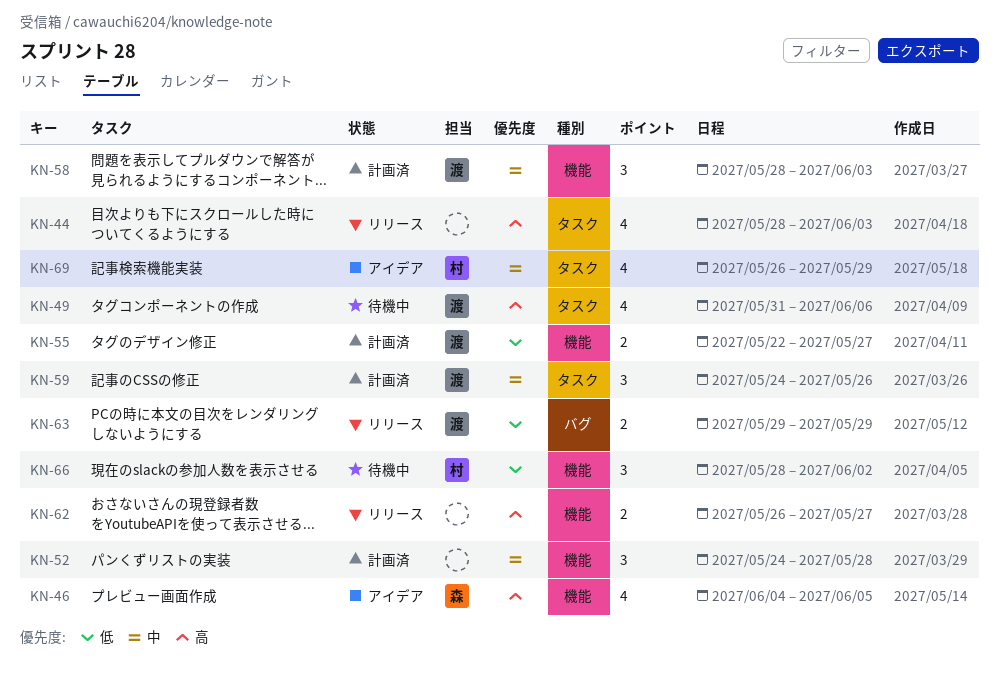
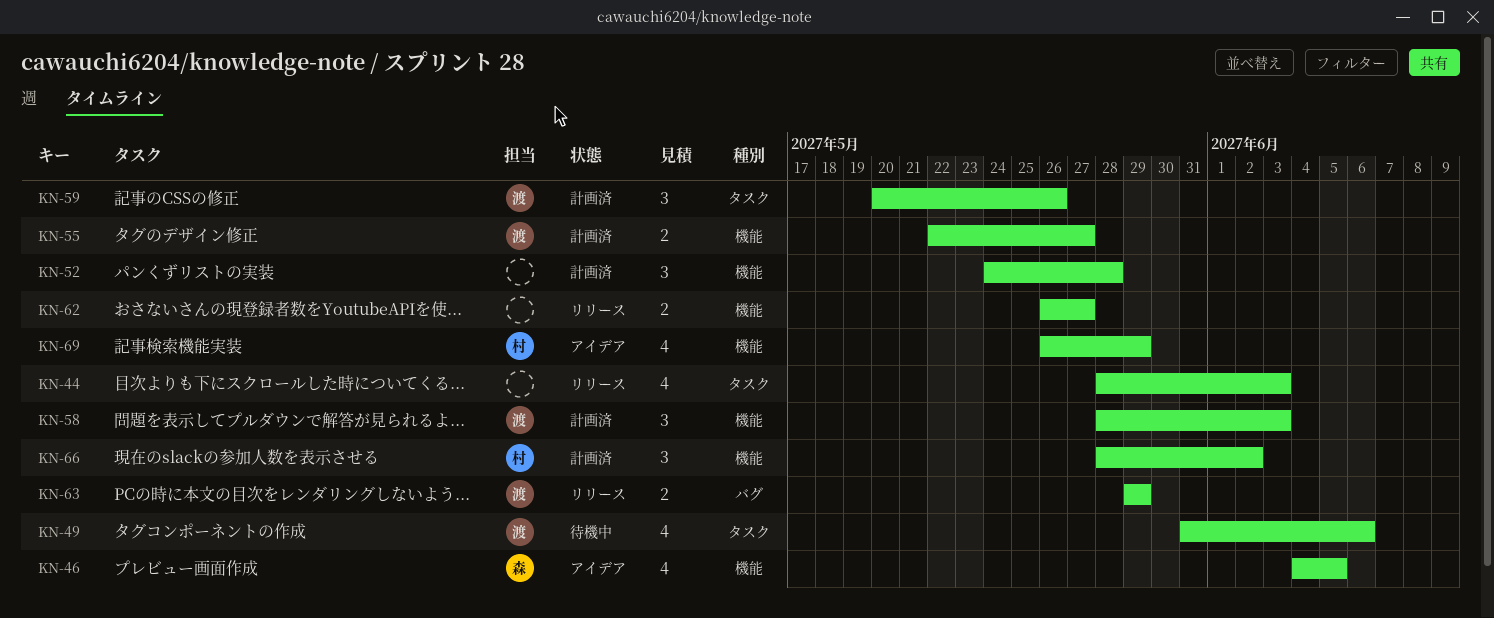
KN-59, start: May 24 -> May 20
KN-66, status: 待機中 -> 計画済
KN-69, label: タスク -> 機能

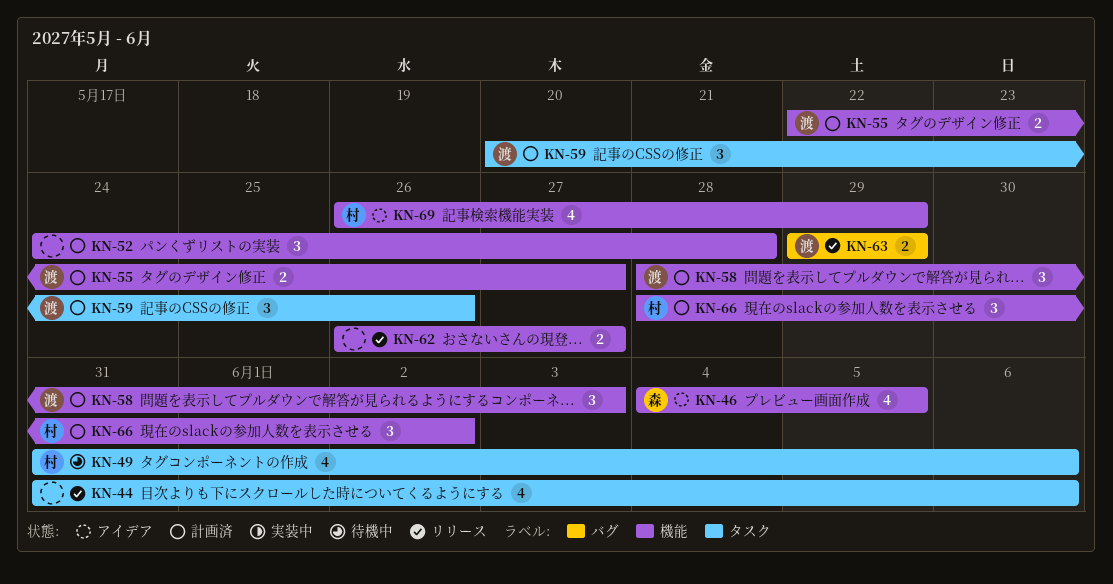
KN-44, start: May 28 -> May 31
KN-44, due: Jun 3 -> Jun 6
KN-49, owner: 渡 -> 村

